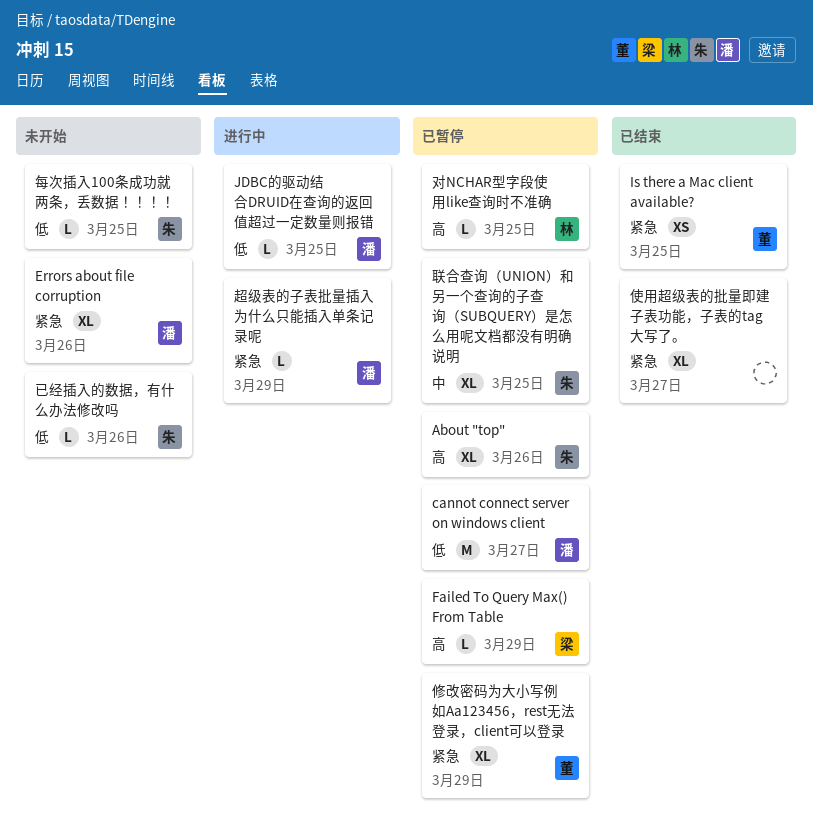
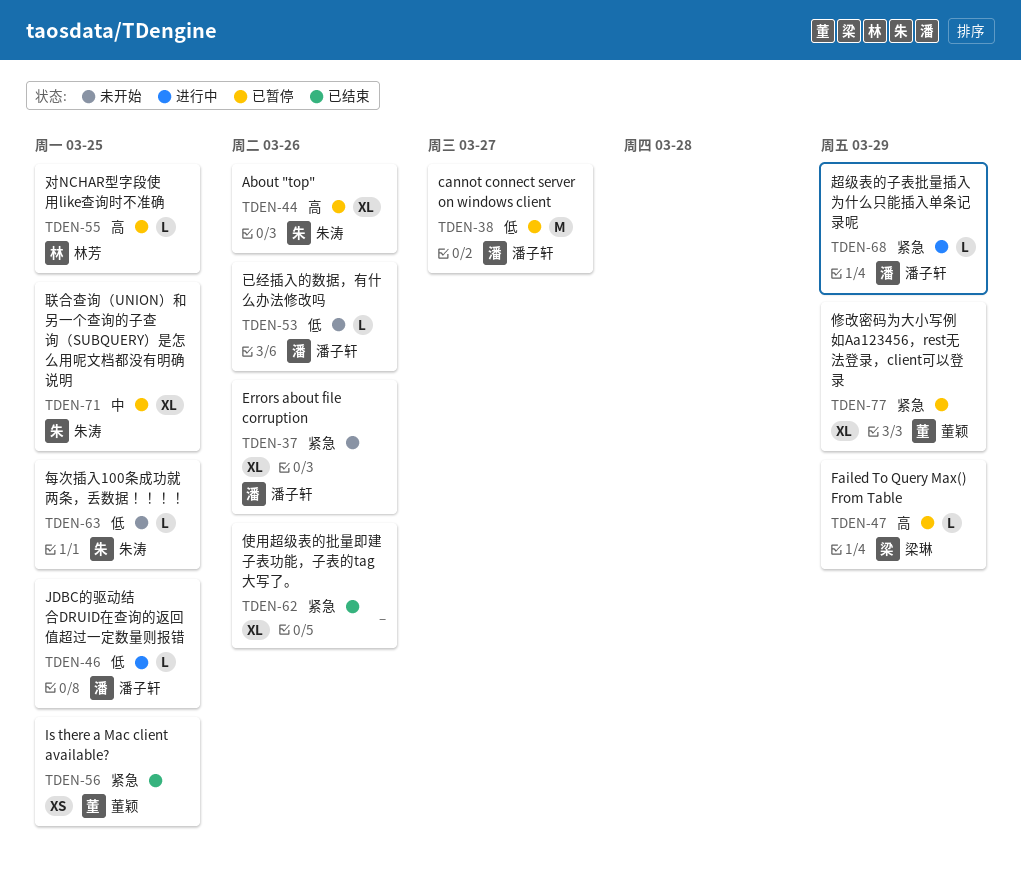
使用超级表的批量即建子表功能，子表的tag大写了。, due: Mar 27 -> Mar 26
已经插入的数据，有什么办法修改吗, owner: 朱涛 -> 潘子轩

